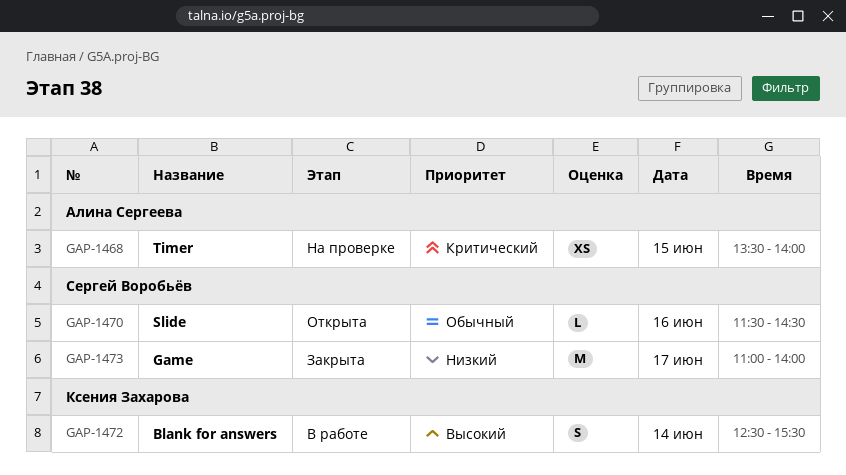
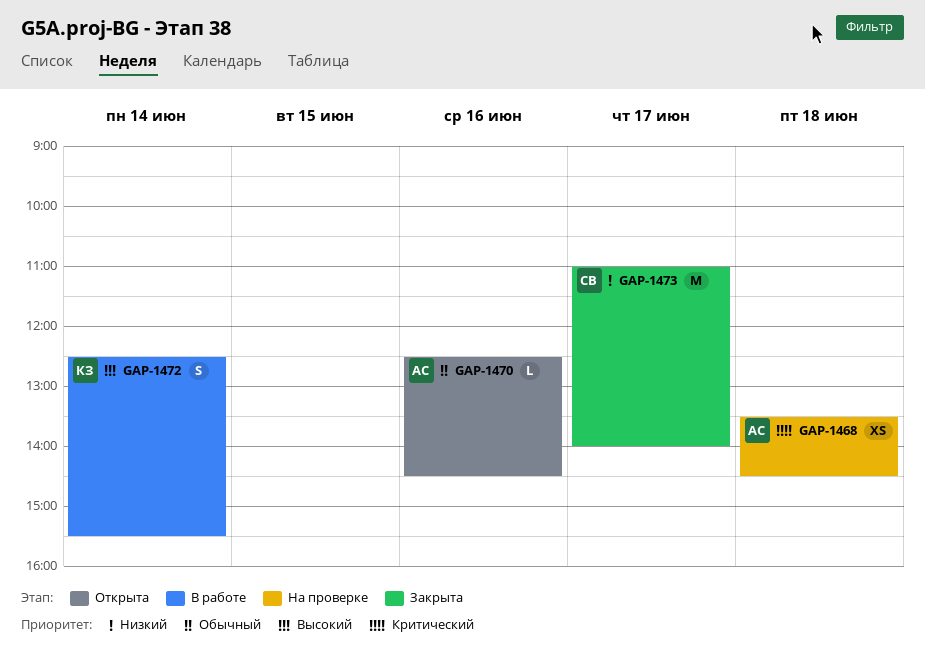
GAP-1468, day: Jun 15 -> Jun 18
GAP-1468, ends: 14:00 -> 14:30
GAP-1470, owner: Сергей Воробьёв -> Алина Сергеева
GAP-1470, begins: 11:30 -> 12:30

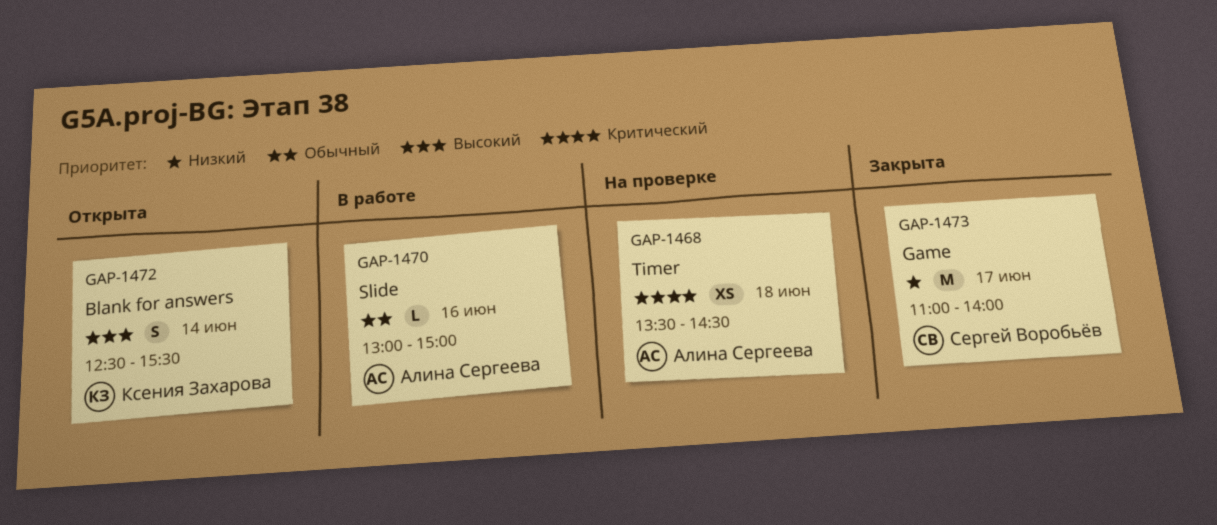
GAP-1470, status: Открыта -> В работе
GAP-1470, begins: 12:30 -> 13:00
GAP-1470, ends: 14:30 -> 15:00
GAP-1472, status: В работе -> Открыта

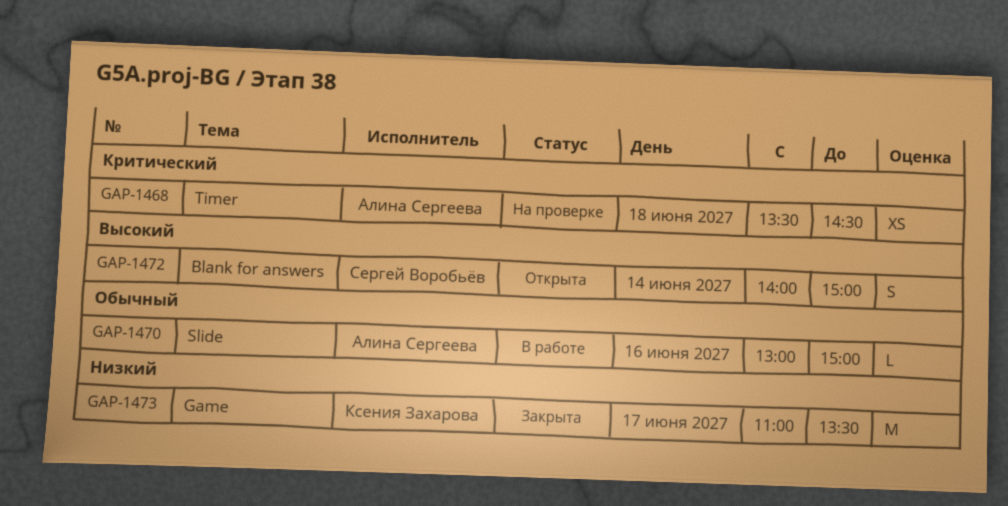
GAP-1472, owner: Ксения Захарова -> Сергей Воробьёв
GAP-1472, begins: 12:30 -> 14:00
GAP-1472, ends: 15:30 -> 15:00
GAP-1473, owner: Сергей Воробьёв -> Ксения Захарова
GAP-1473, ends: 14:00 -> 13:30

